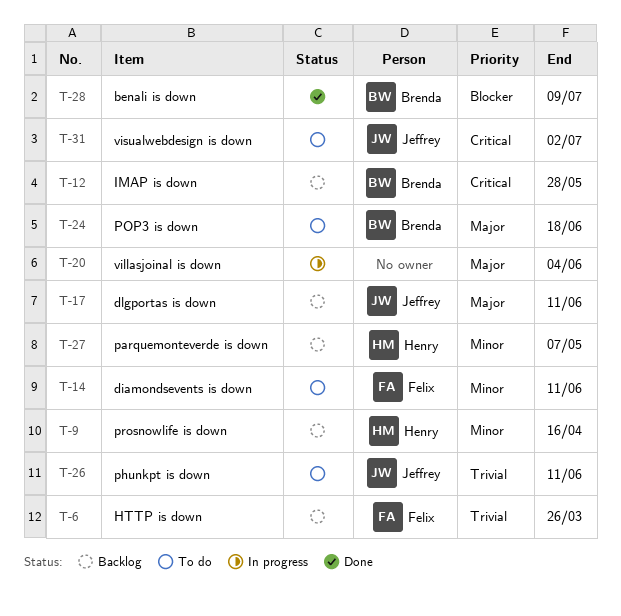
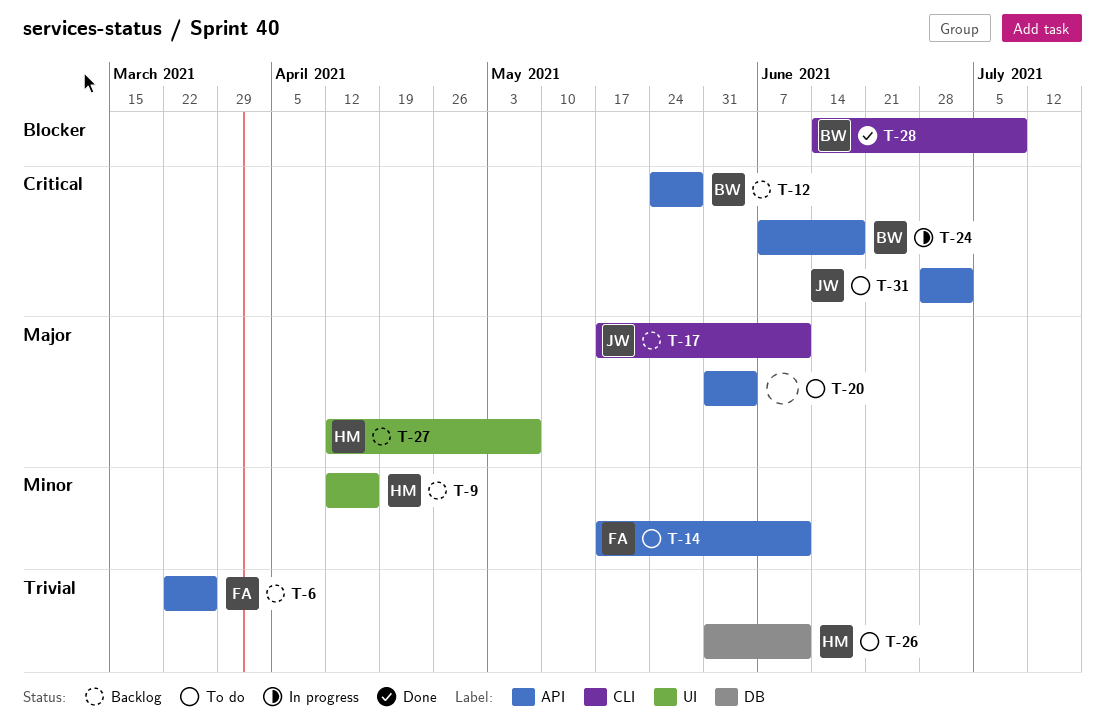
T-20, status: In progress -> To do
T-24, status: To do -> In progress
T-24, priority: Major -> Critical
T-26, owner: Jeffrey -> Henry
T-27, priority: Minor -> Major

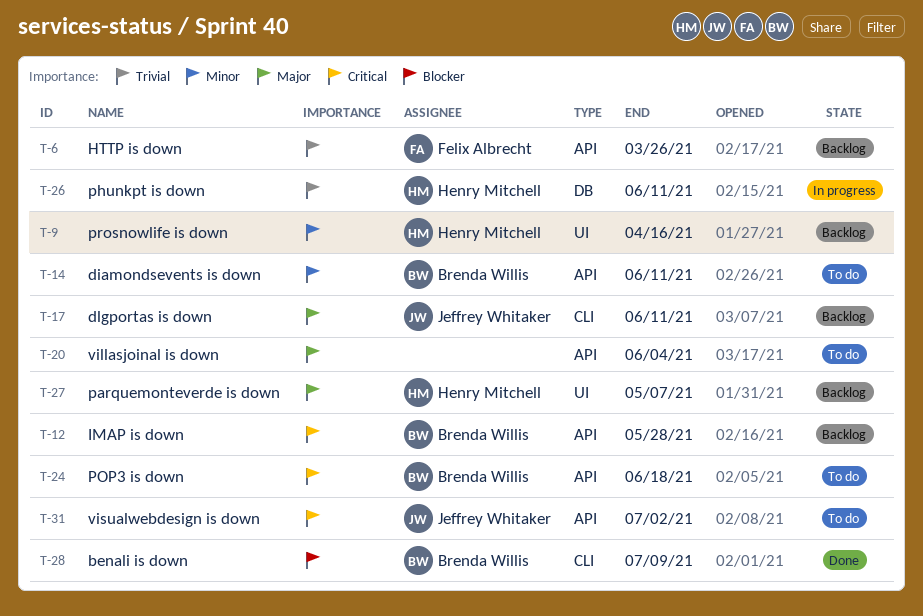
T-14, owner: Felix Albrecht -> Brenda Willis
T-24, status: In progress -> To do
T-26, status: To do -> In progress

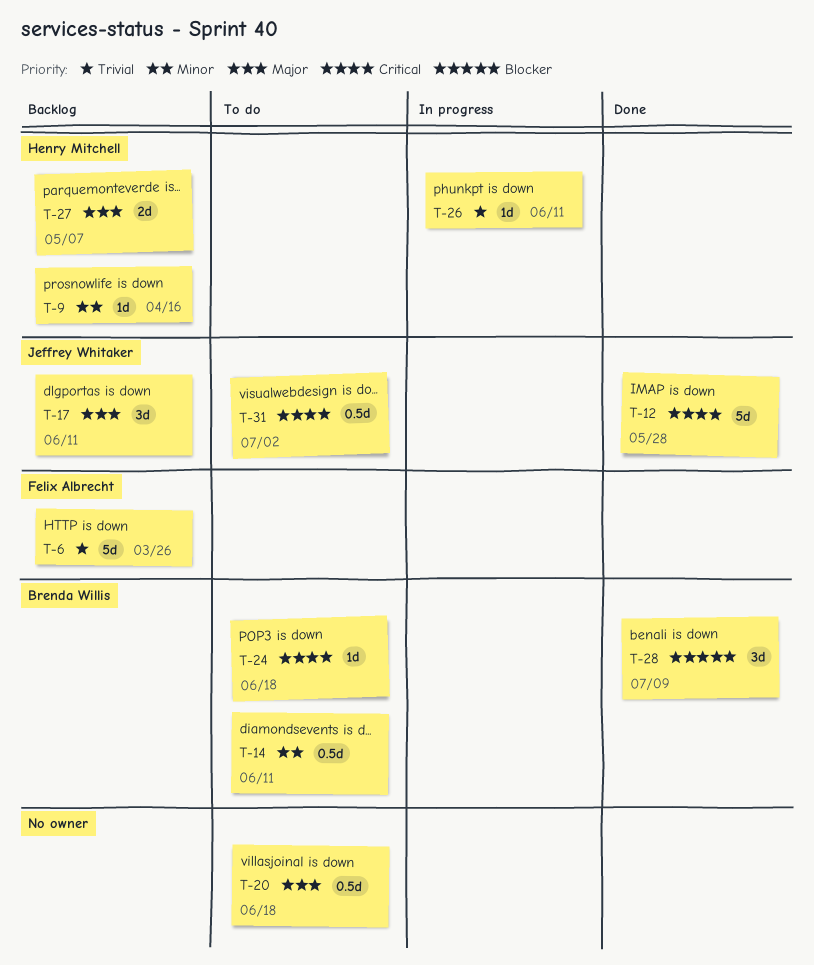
T-12, status: Backlog -> Done
T-12, owner: Brenda Willis -> Jeffrey Whitaker
T-20, due: Jun 4 -> Jun 18

